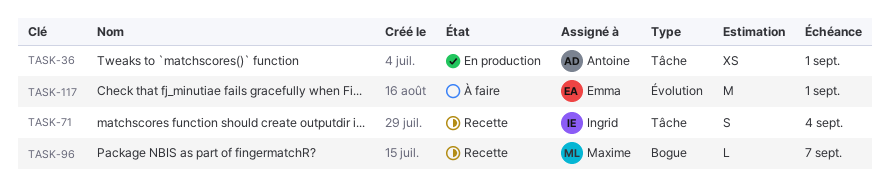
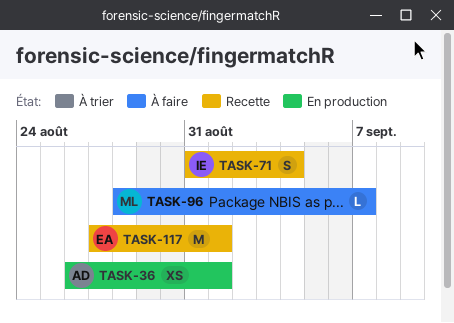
TASK-96, status: Recette -> À faire
TASK-117, status: À faire -> Recette

